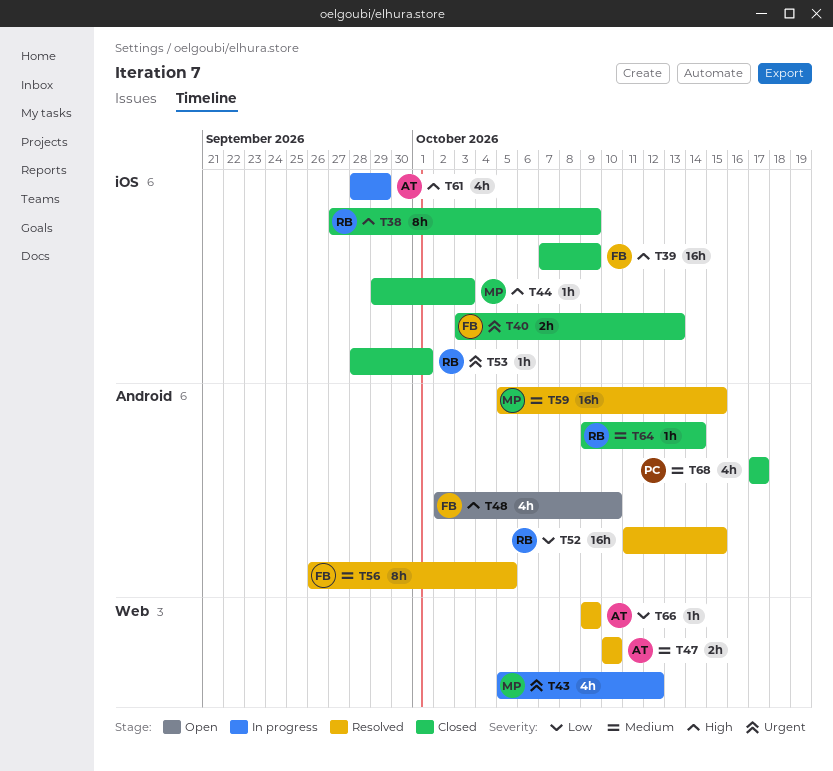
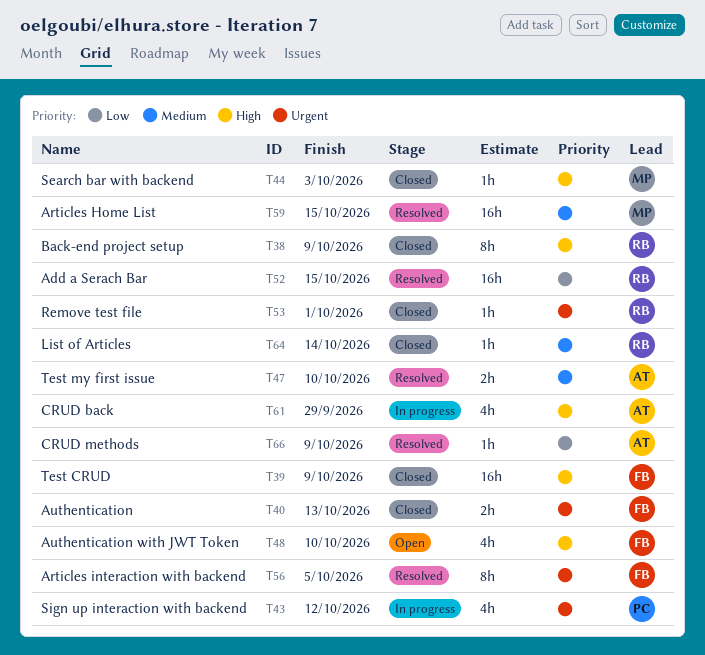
T43, owner: MP -> PC
T56, priority: Medium -> Urgent
T68: present -> none

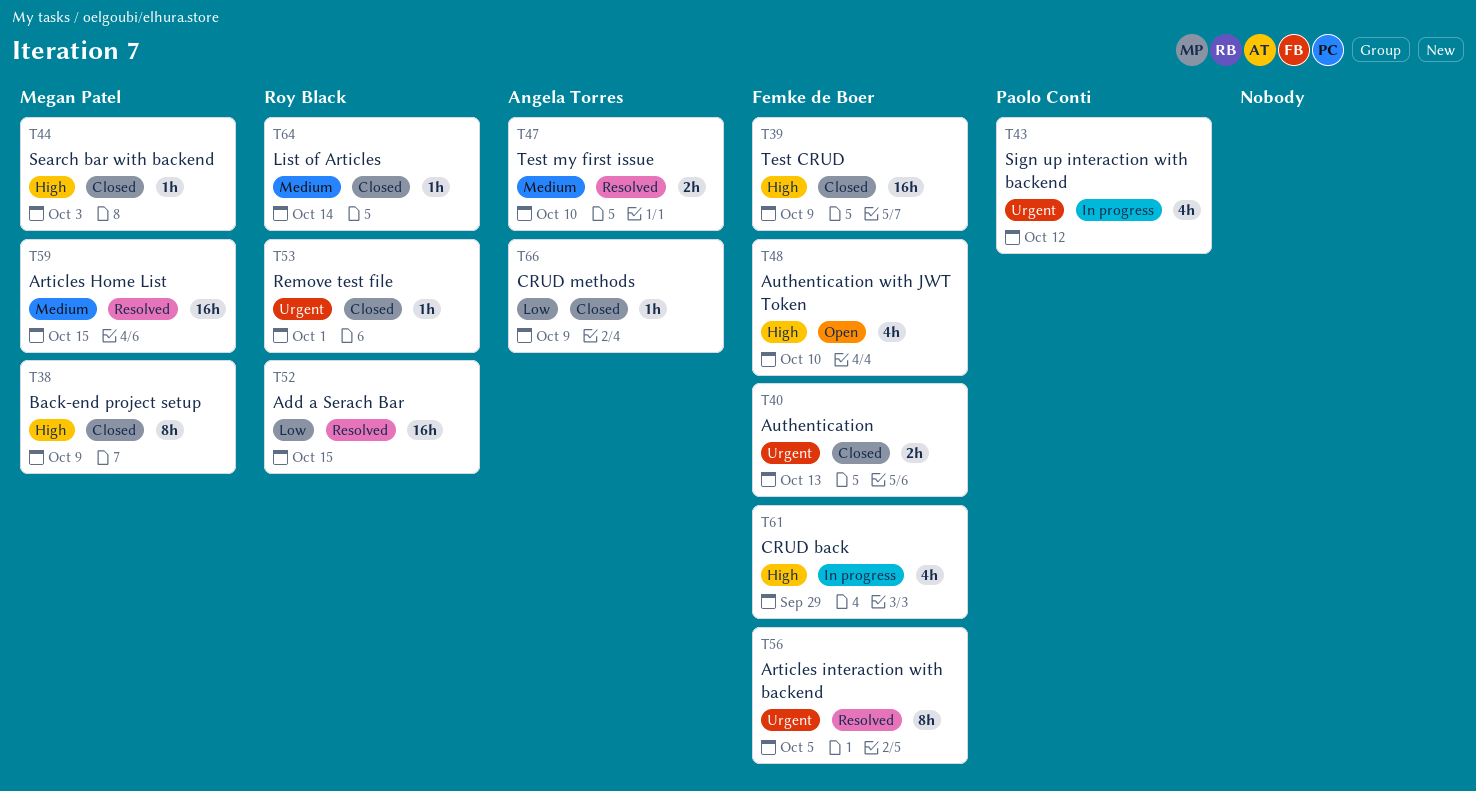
T38, owner: Roy Black -> Megan Patel
T61, owner: Angela Torres -> Femke de Boer
T66, status: Resolved -> Closed

